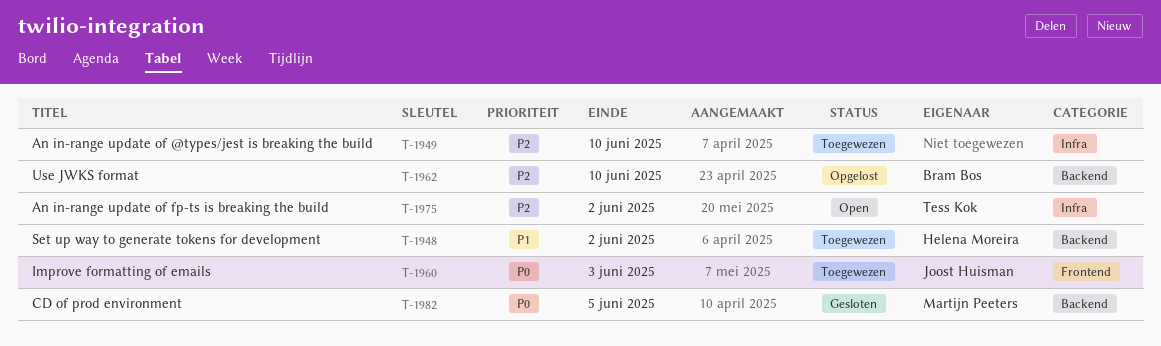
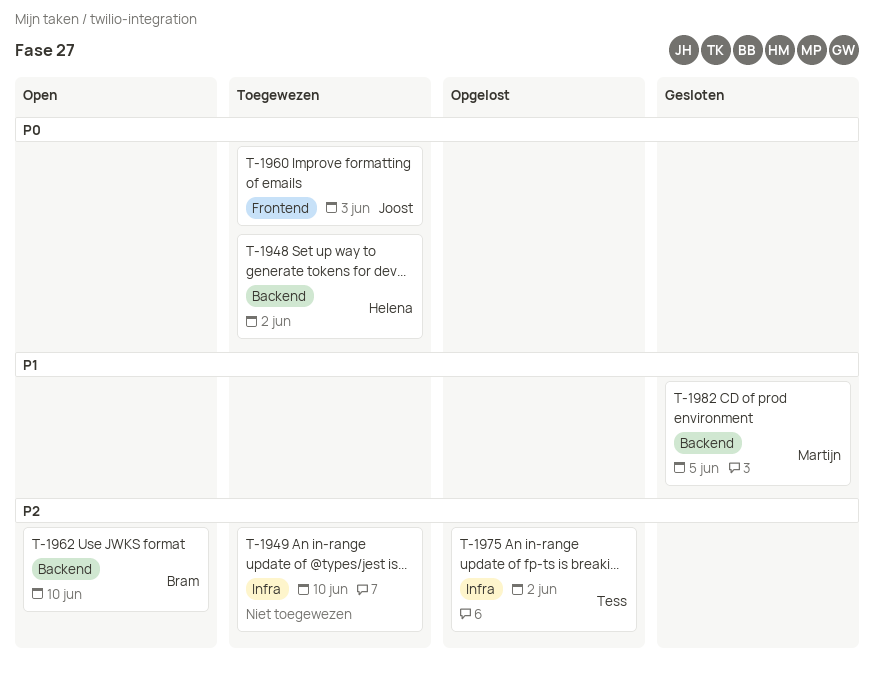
T-1948, priority: P1 -> P0
T-1962, status: Opgelost -> Open
T-1975, status: Open -> Opgelost
T-1982, priority: P0 -> P1

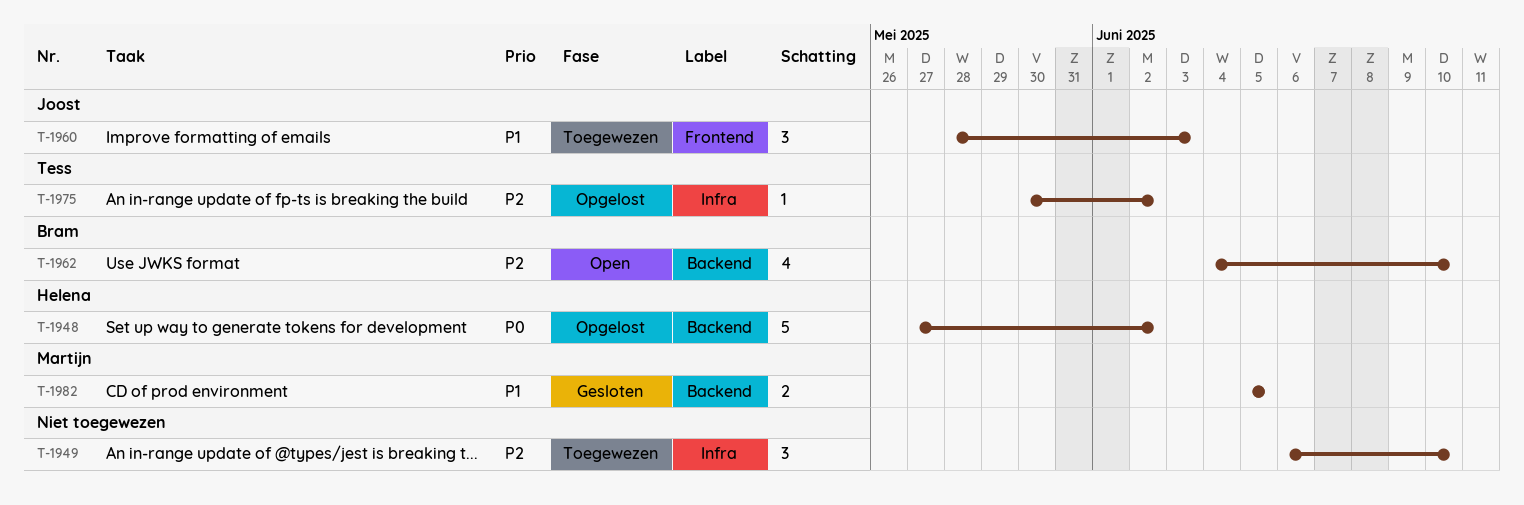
T-1948, status: Toegewezen -> Opgelost
T-1960, priority: P0 -> P1

